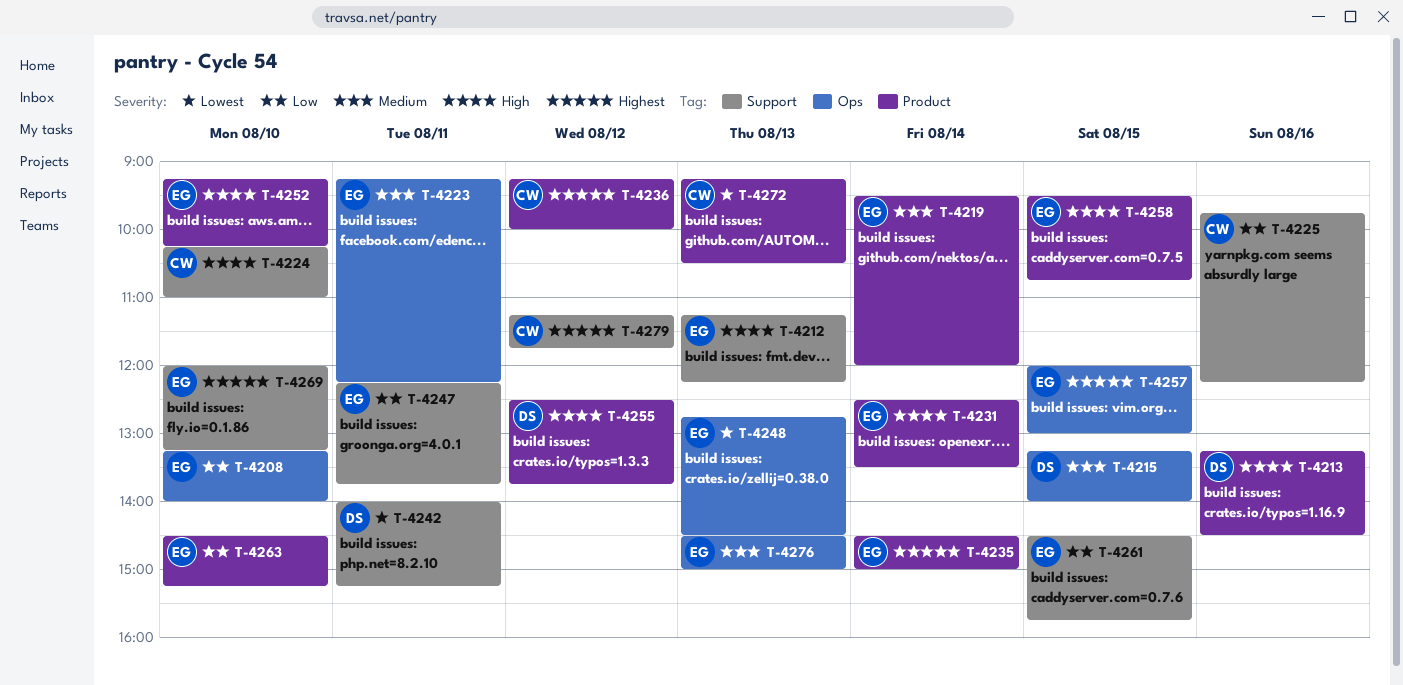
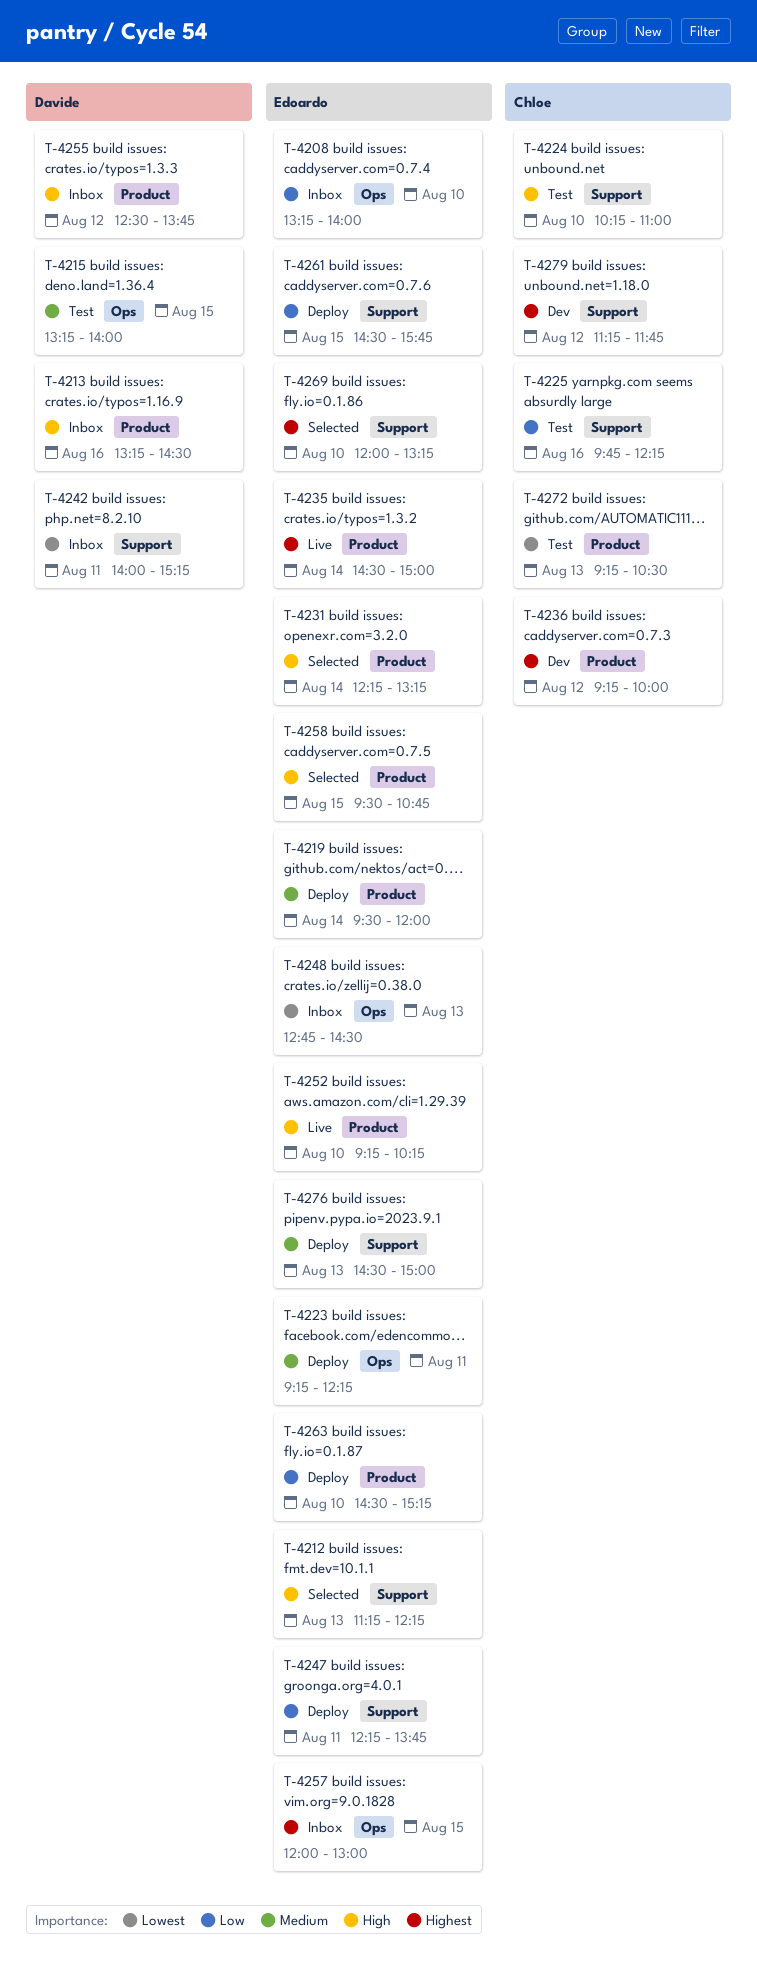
T-4231, begins: 12:30 -> 12:15
T-4231, ends: 13:30 -> 13:15
T-4276, label: Ops -> Support

